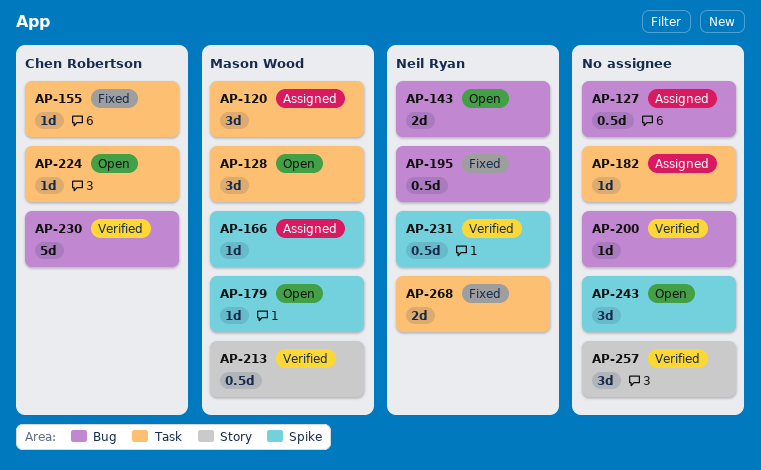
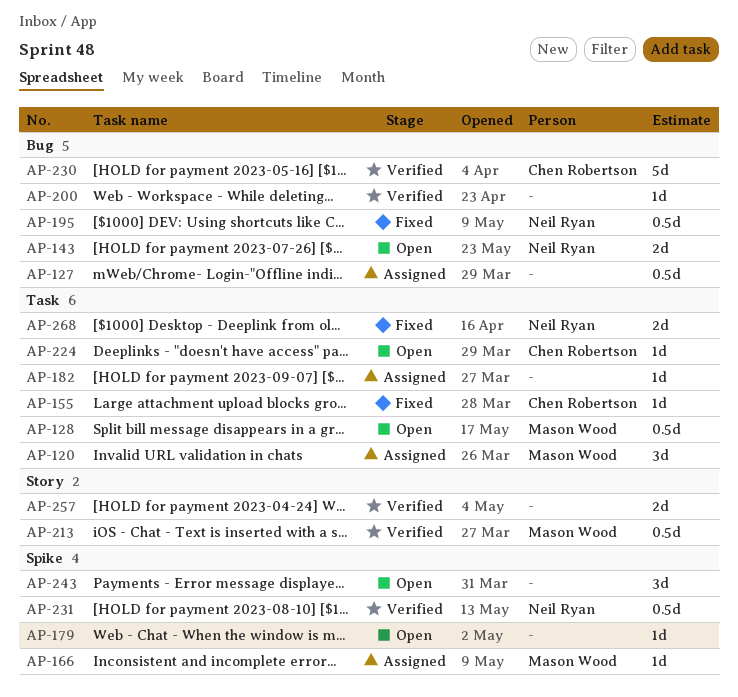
AP-128, estimate: 3d -> 0.5d
AP-179, owner: Mason Wood -> none
AP-257, estimate: 3d -> 2d

